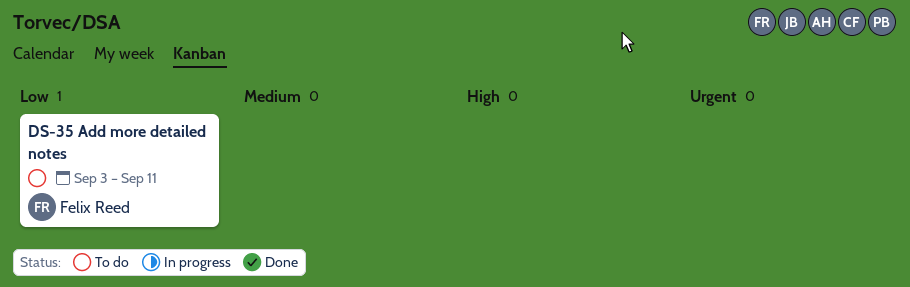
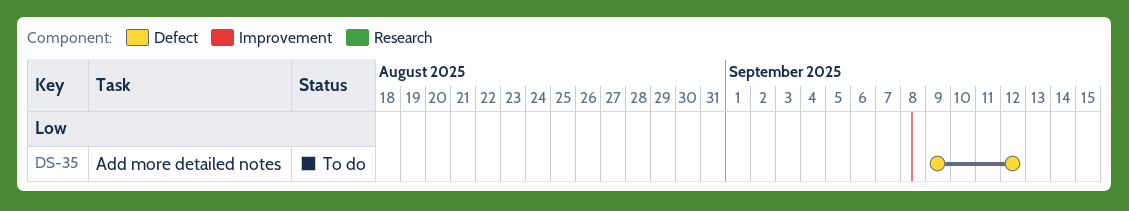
DS-35, start: Sep 3 -> Sep 9
DS-35, due: Sep 11 -> Sep 12

